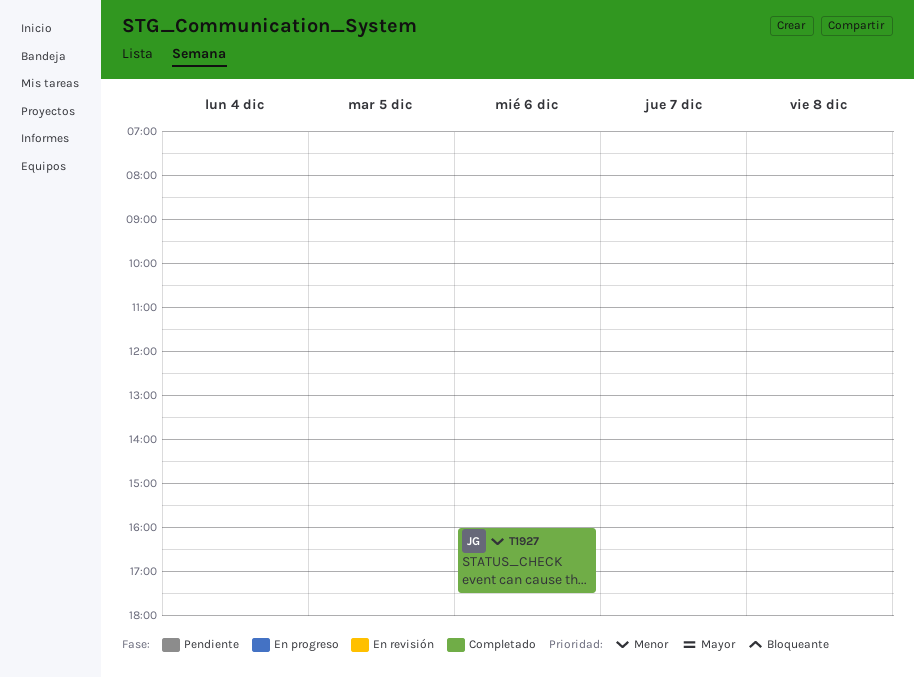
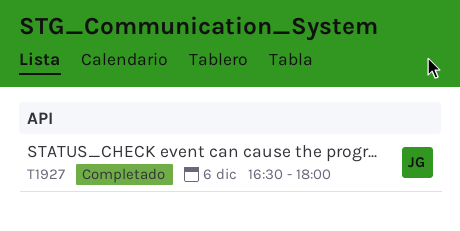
T1927, begins: 16:00 -> 16:30
T1927, ends: 17:30 -> 18:00

